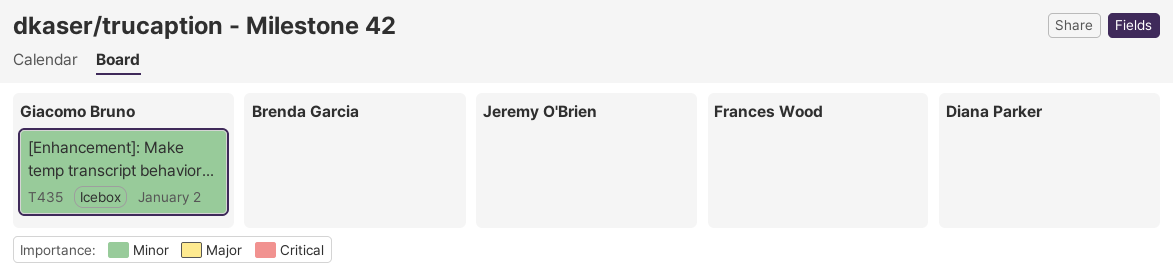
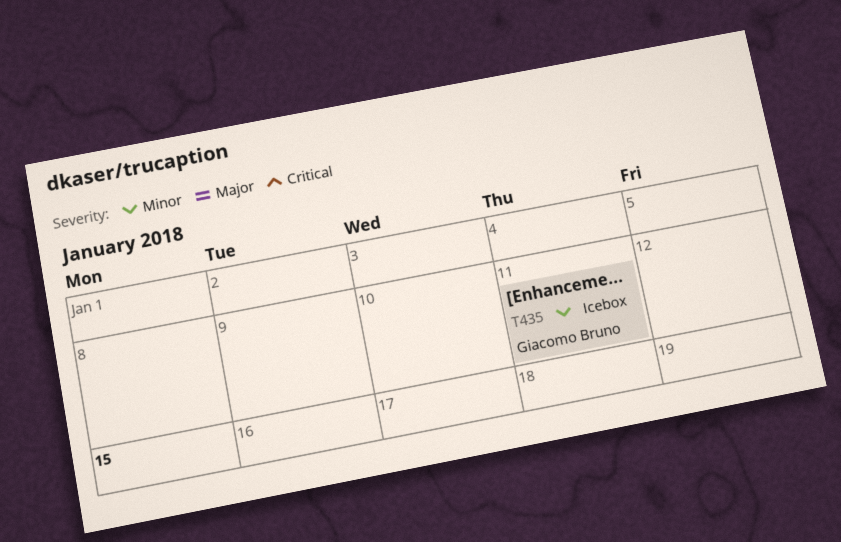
T435, due: Jan 2 -> Jan 11

